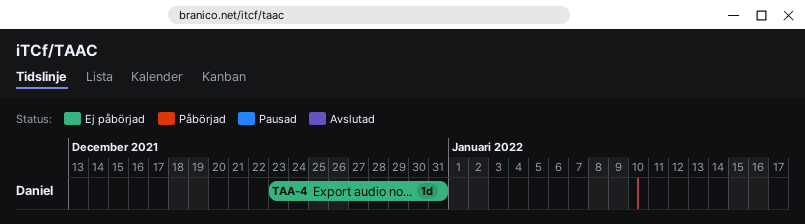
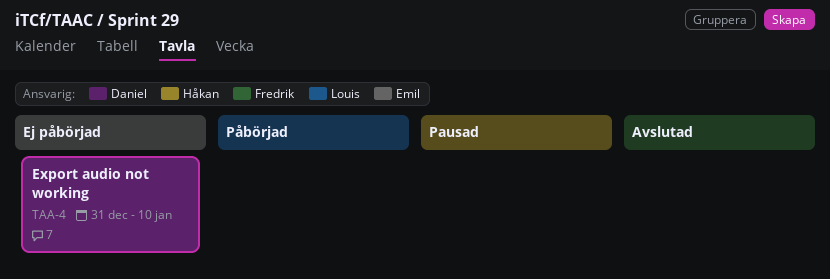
TAA-4, start: Dec 23 -> Dec 31
TAA-4, due: Dec 31 -> Jan 10

